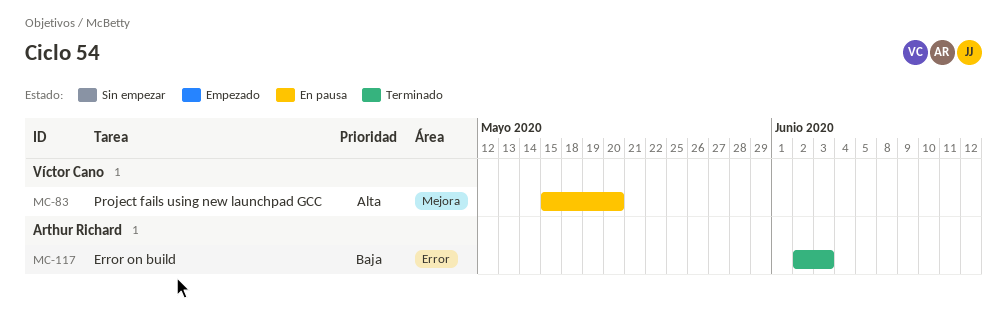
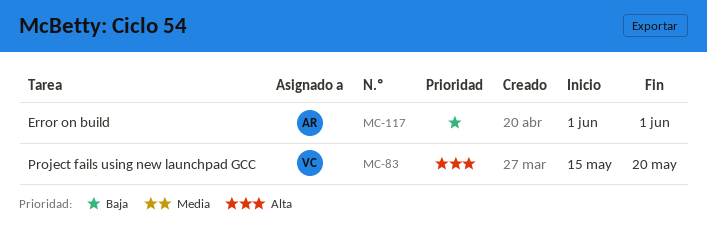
MC-117, start: Jun 2 -> Jun 1
MC-117, due: Jun 3 -> Jun 1

